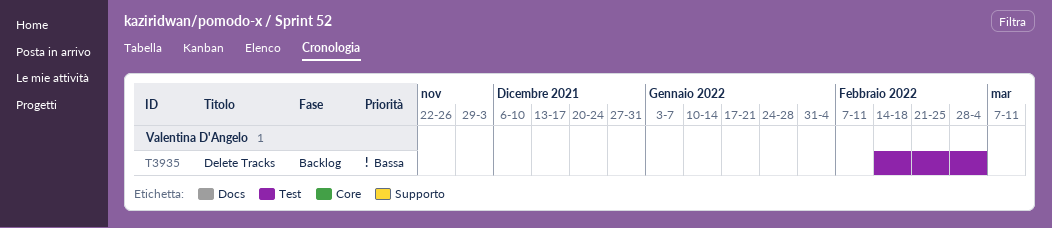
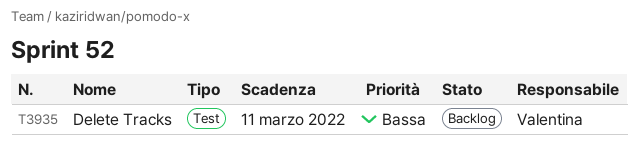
T3935, due: Mar 4 -> Mar 11

